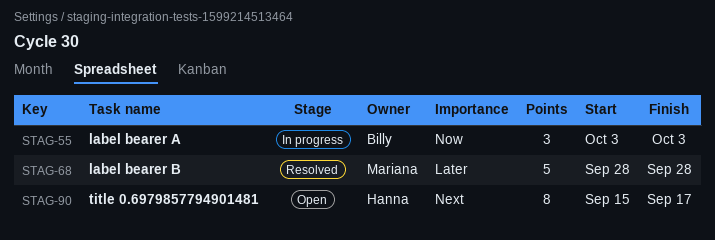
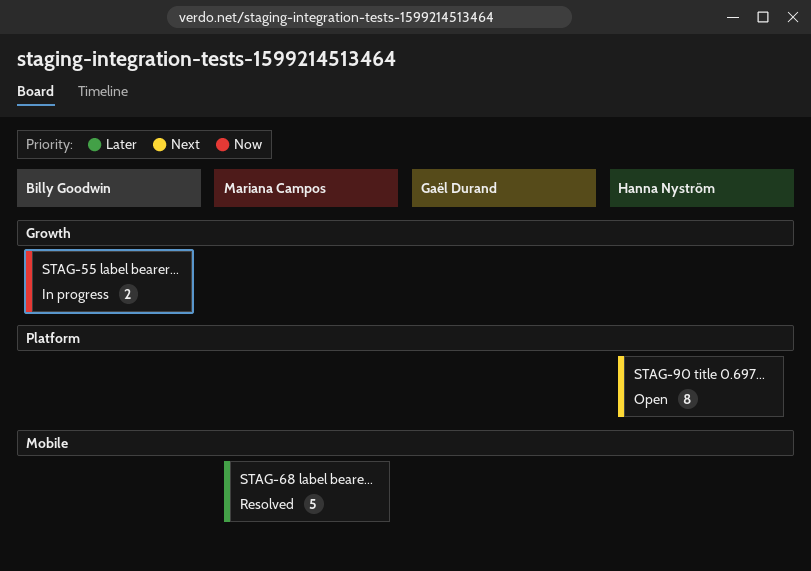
STAG-55, estimate: 3 -> 2

